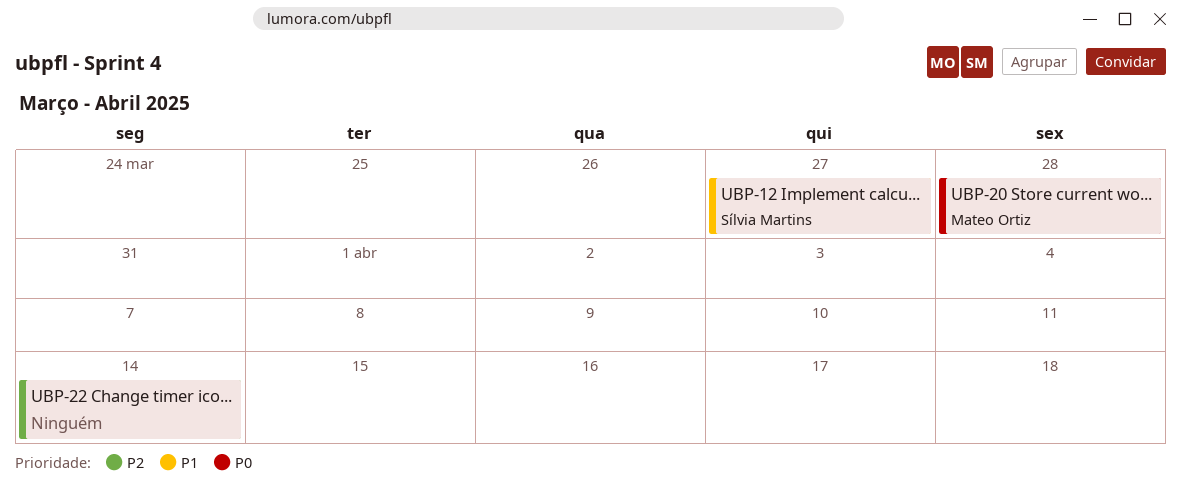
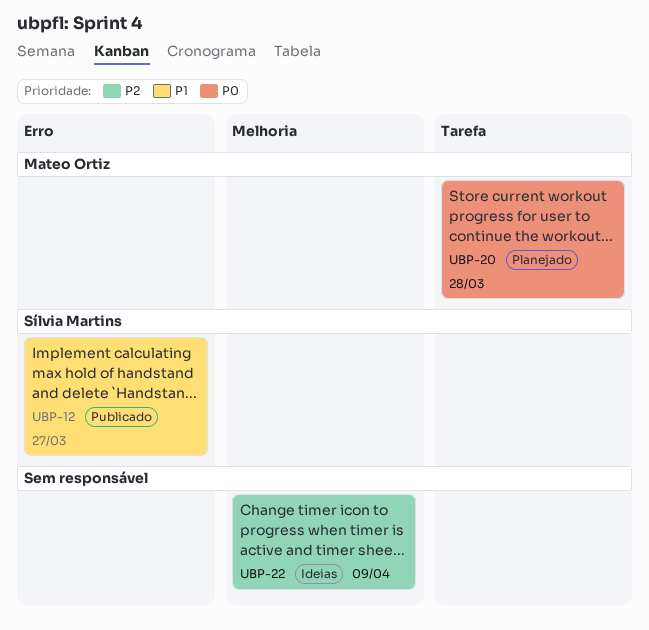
UBP-22, due: Apr 14 -> Apr 9

